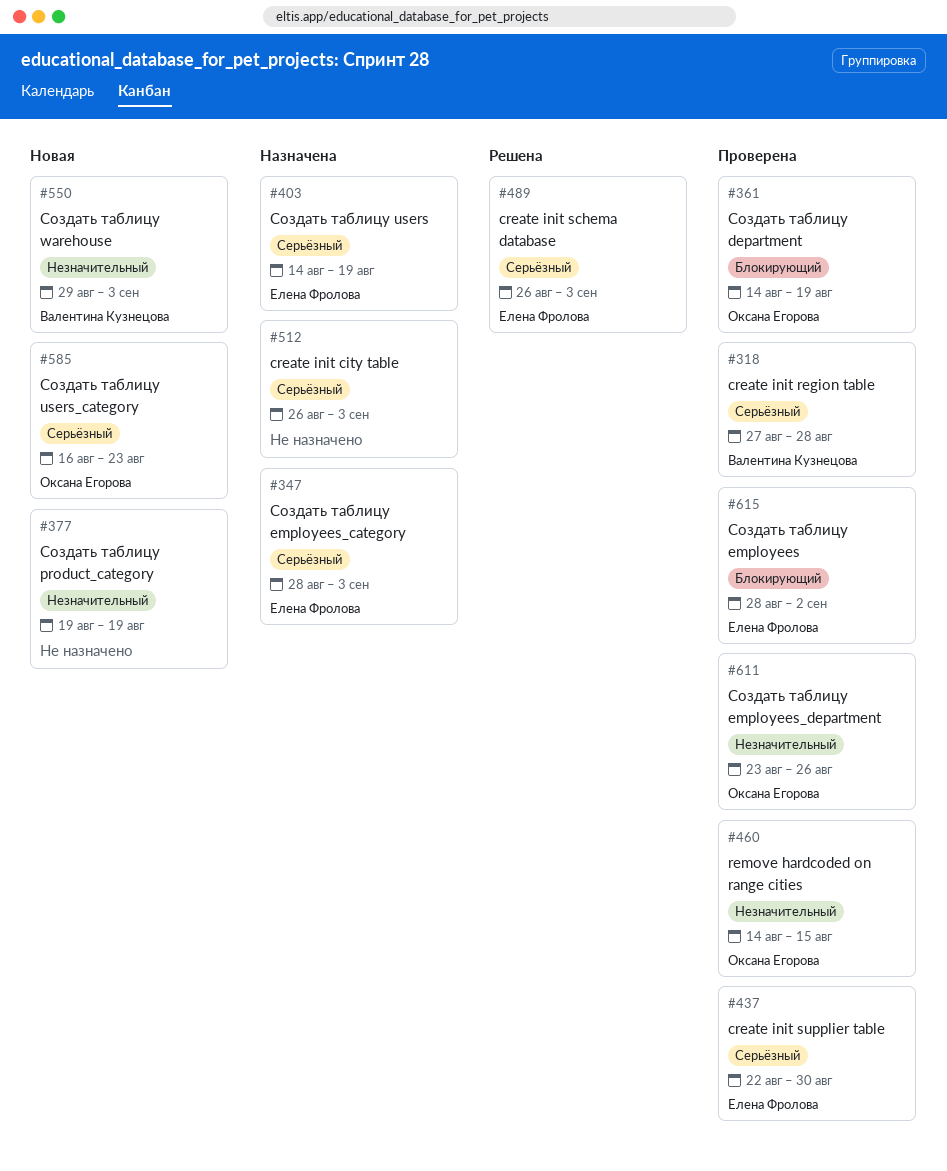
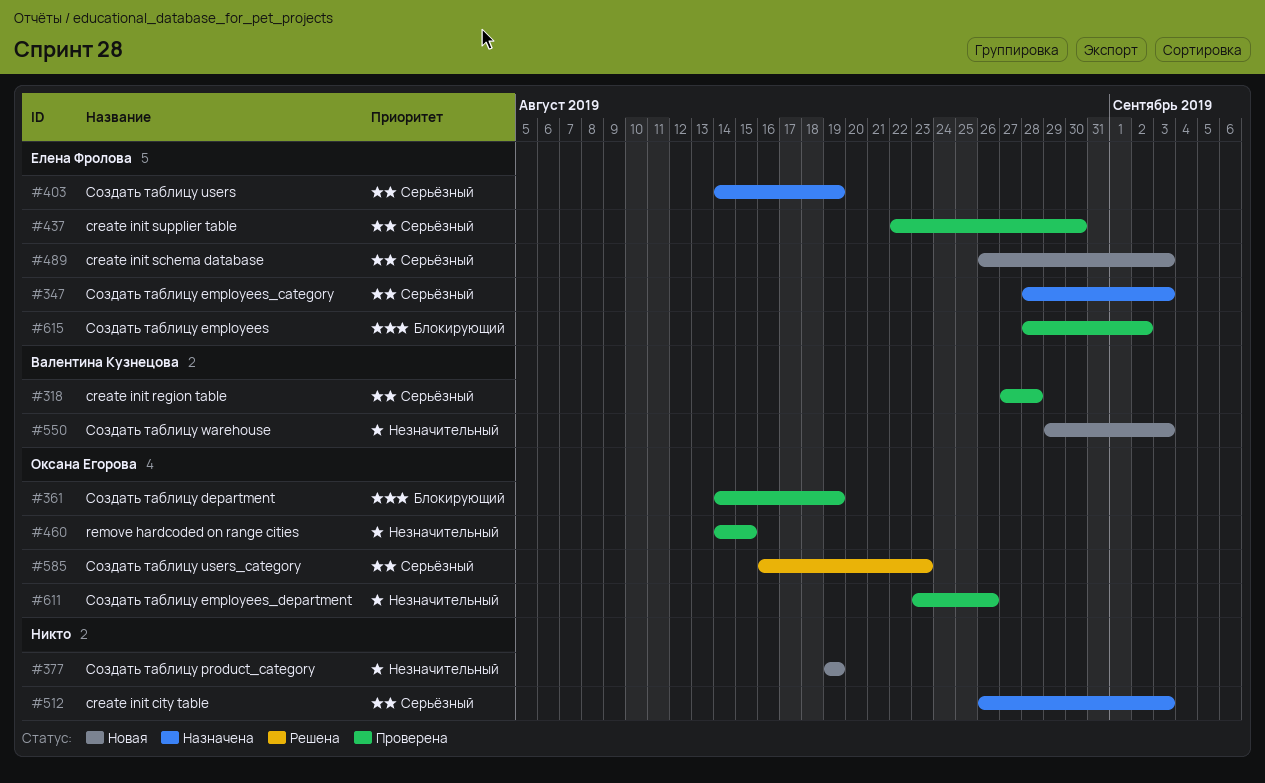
#489, status: Решена -> Новая
#585, status: Новая -> Решена

